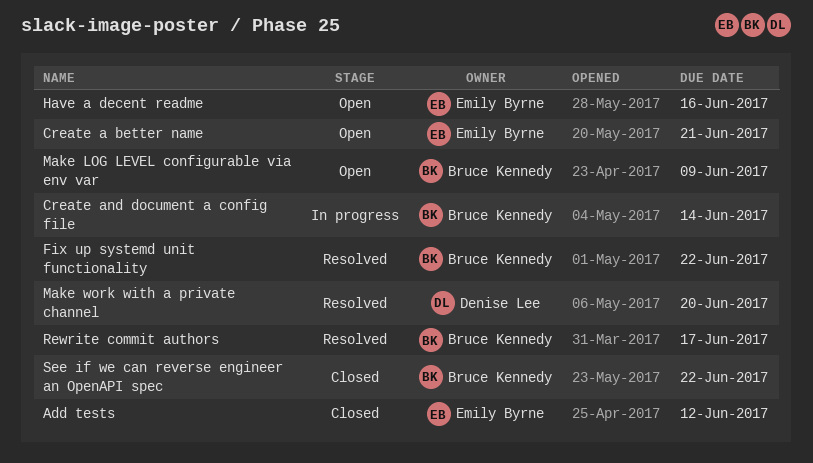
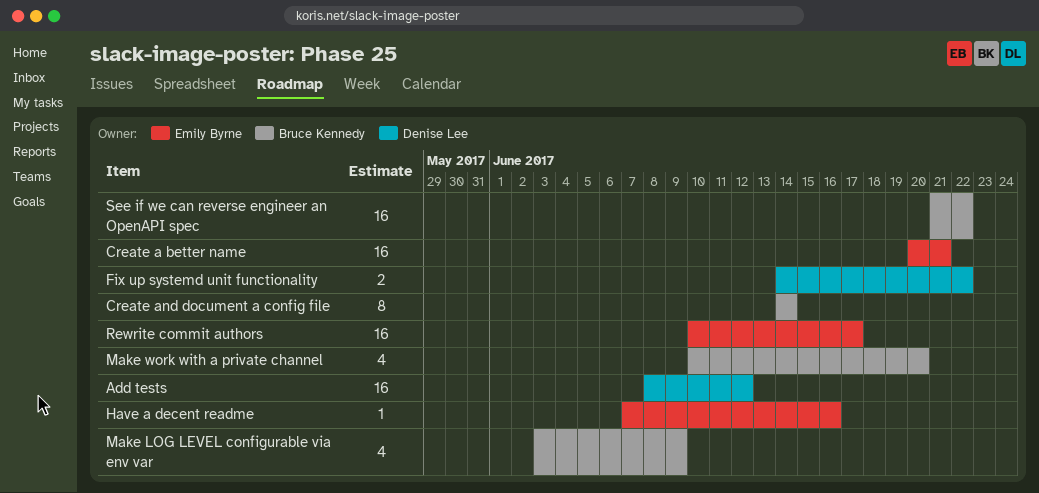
Add tests, owner: Emily Byrne -> Denise Lee
Fix up systemd unit functionality, owner: Bruce Kennedy -> Denise Lee
Make work with a private channel, owner: Denise Lee -> Bruce Kennedy
Rewrite commit authors, owner: Bruce Kennedy -> Emily Byrne

